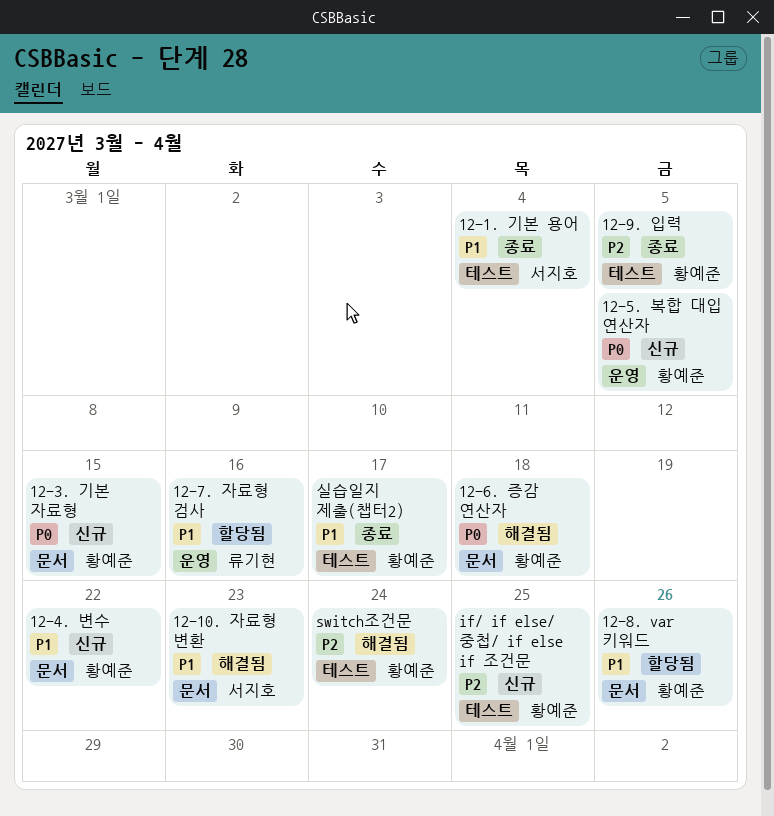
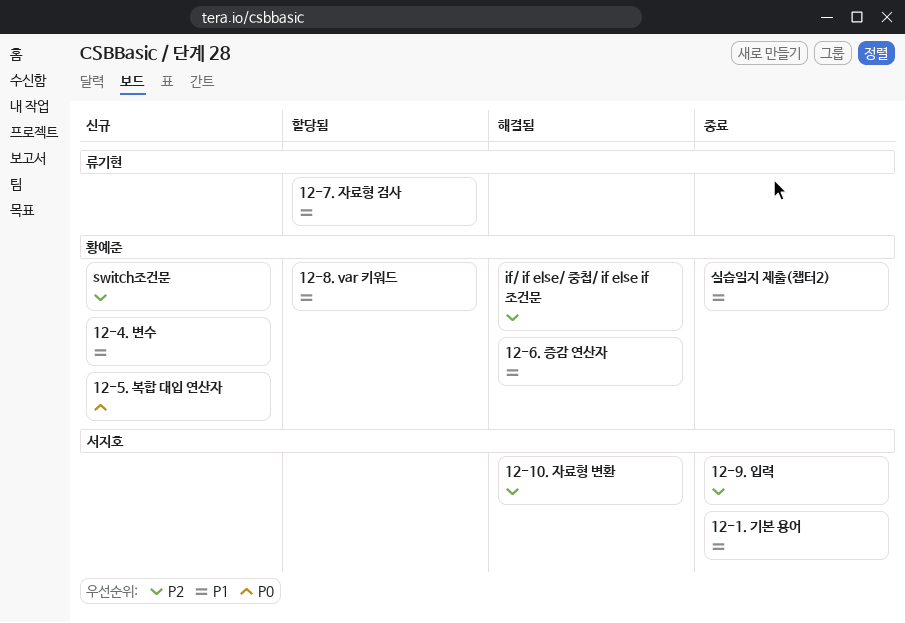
12-10. 자료형 변환, priority: P1 -> P2
12-3. 기본 자료형: present -> none
12-6. 증감 연산자, priority: P0 -> P1
12-9. 입력, owner: 황예준 -> 서지호
if/ if else/ 중첩/ if else if 조건문, status: 신규 -> 해결됨
switch조건문, status: 해결됨 -> 신규

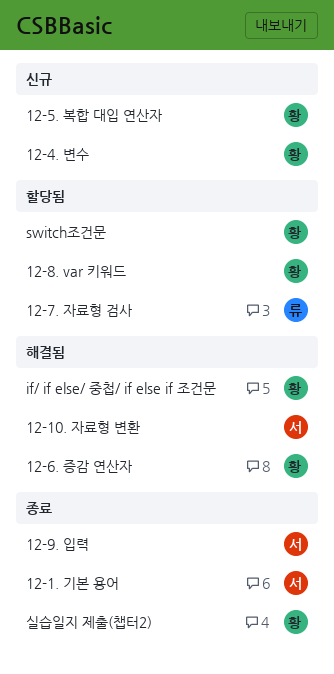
switch조건문, status: 신규 -> 할당됨

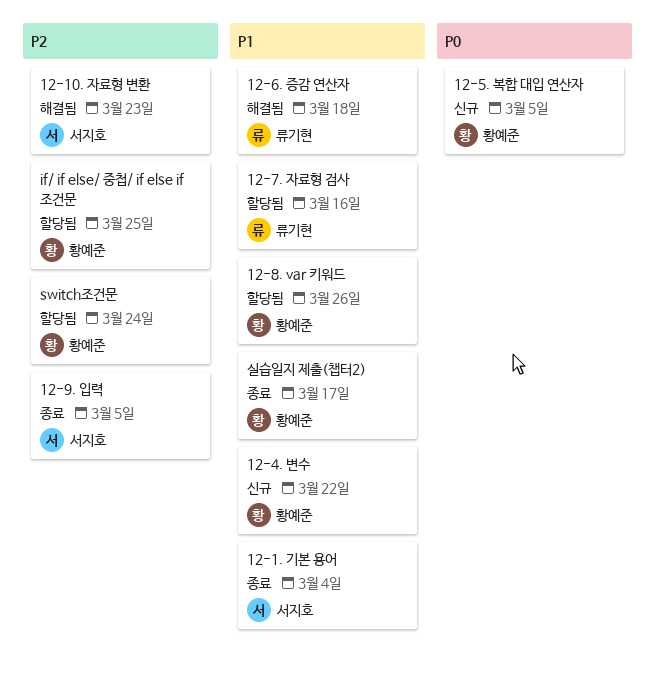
12-6. 증감 연산자, owner: 황예준 -> 류기현
if/ if else/ 중첩/ if else if 조건문, status: 해결됨 -> 할당됨

